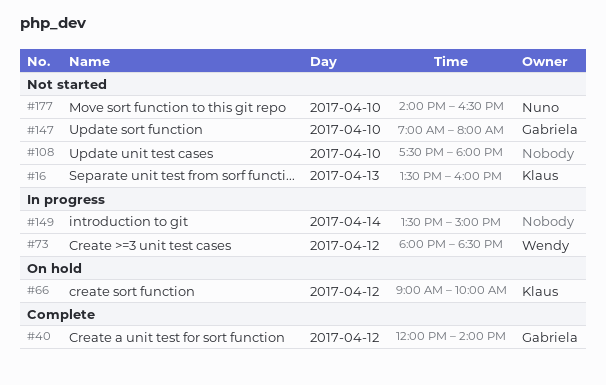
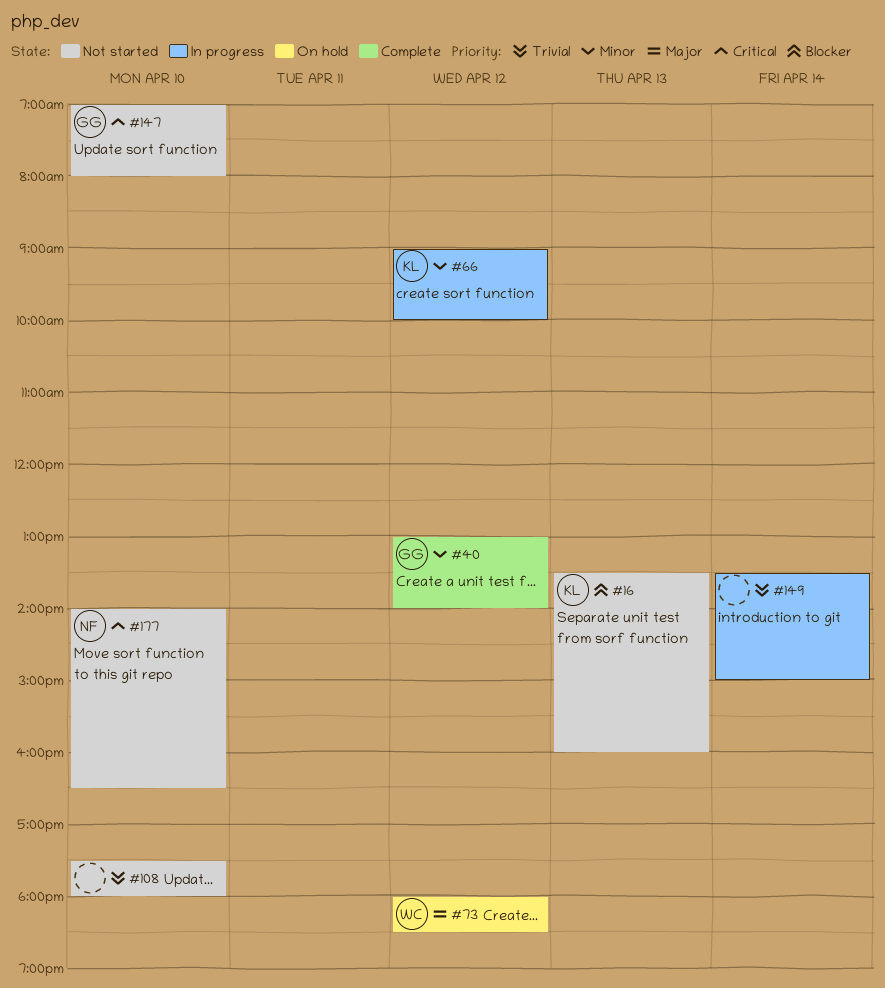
#40, begins: 12:00 -> 13:00
#66, status: On hold -> In progress
#73, status: In progress -> On hold

